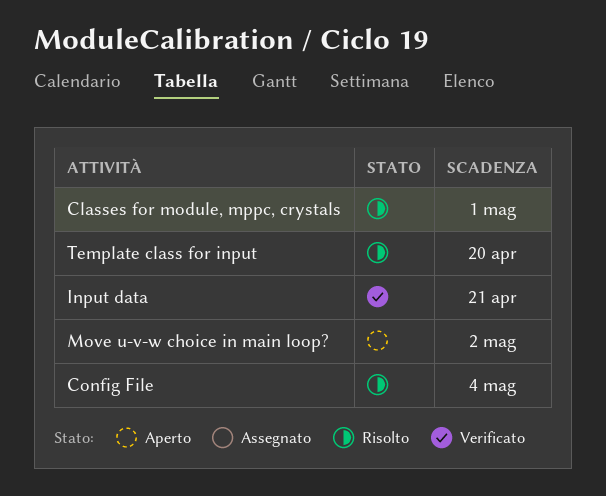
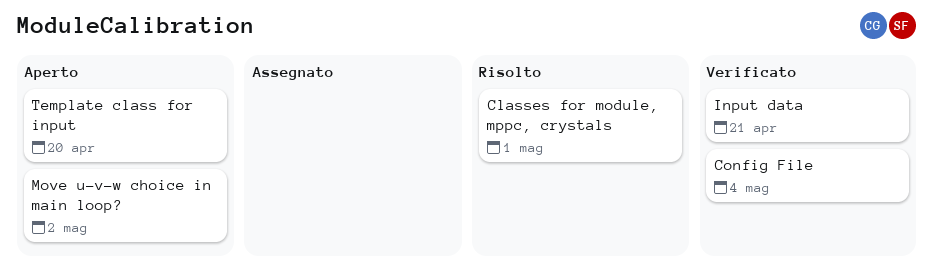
Config File, status: Risolto -> Verificato
Template class for input, status: Risolto -> Aperto

